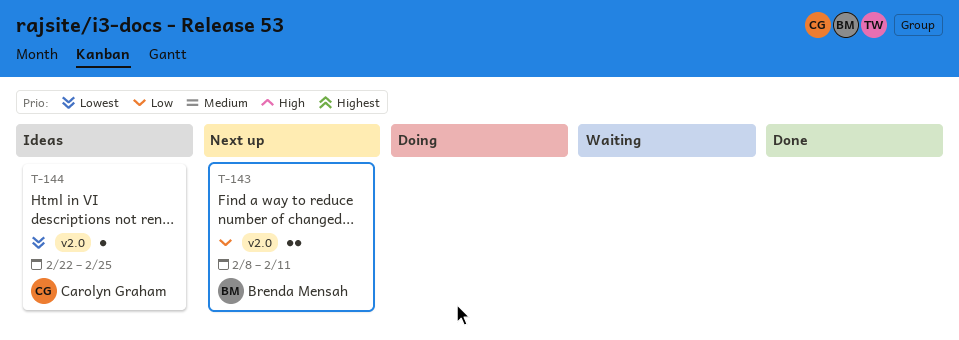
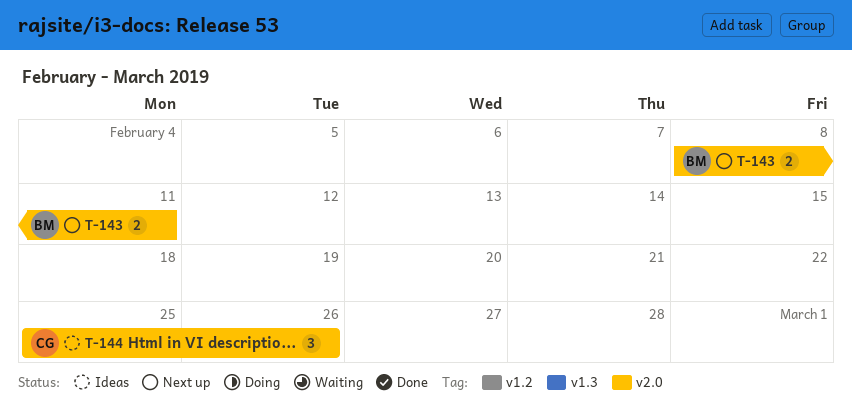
T-144, estimate: 1 -> 3
T-144, start: Feb 22 -> Feb 25
T-144, due: Feb 25 -> Feb 26

